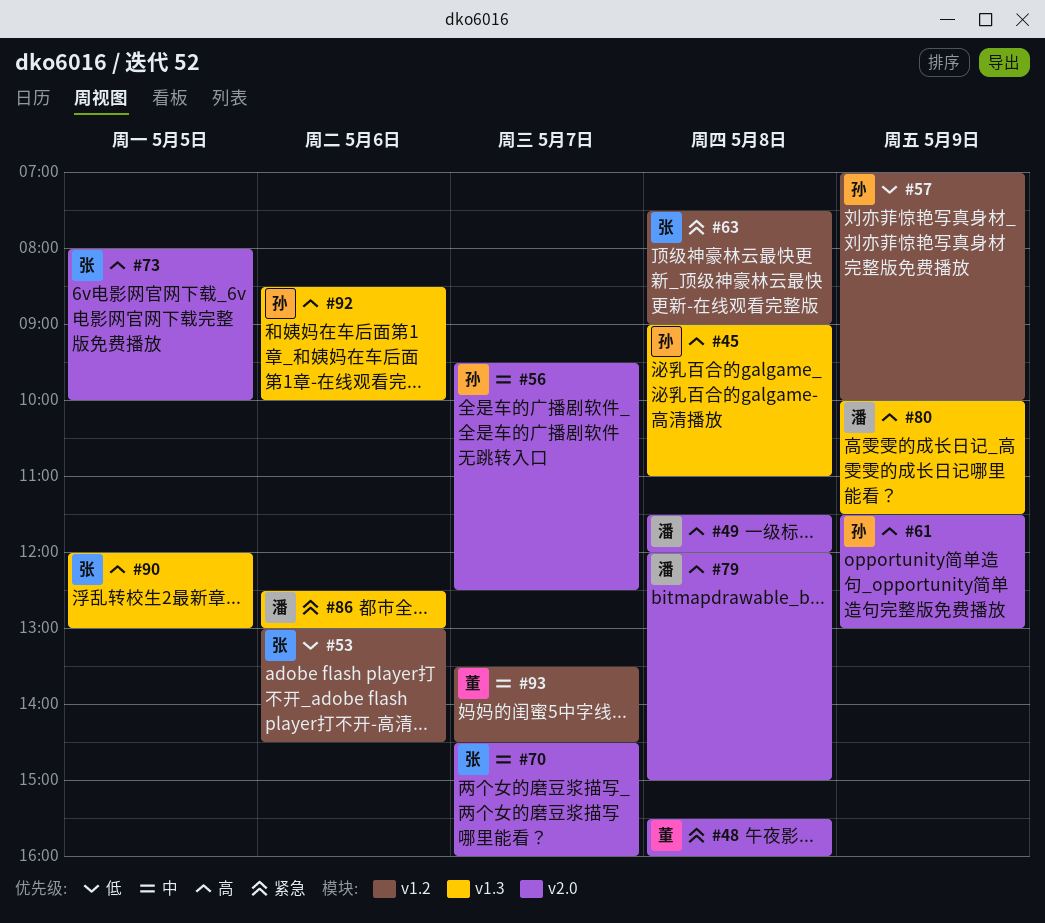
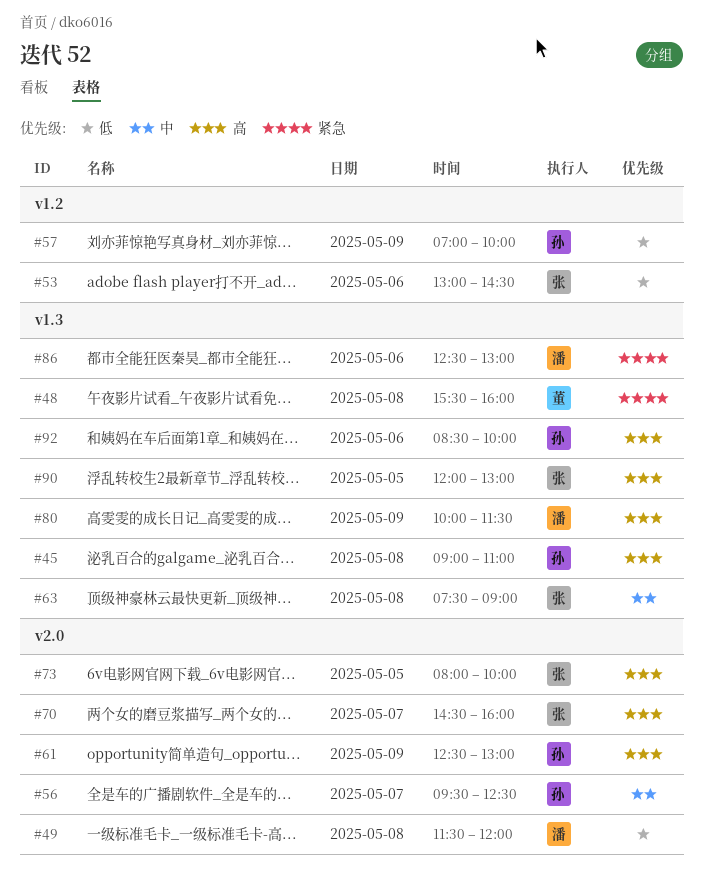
#48, label: v2.0 -> v1.3
#49, priority: 高 -> 低
#61, begins: 11:30 -> 12:30
#63, priority: 紧急 -> 中
#63, label: v1.2 -> v1.3
#70, priority: 中 -> 高
#79: present -> none
#93: present -> none

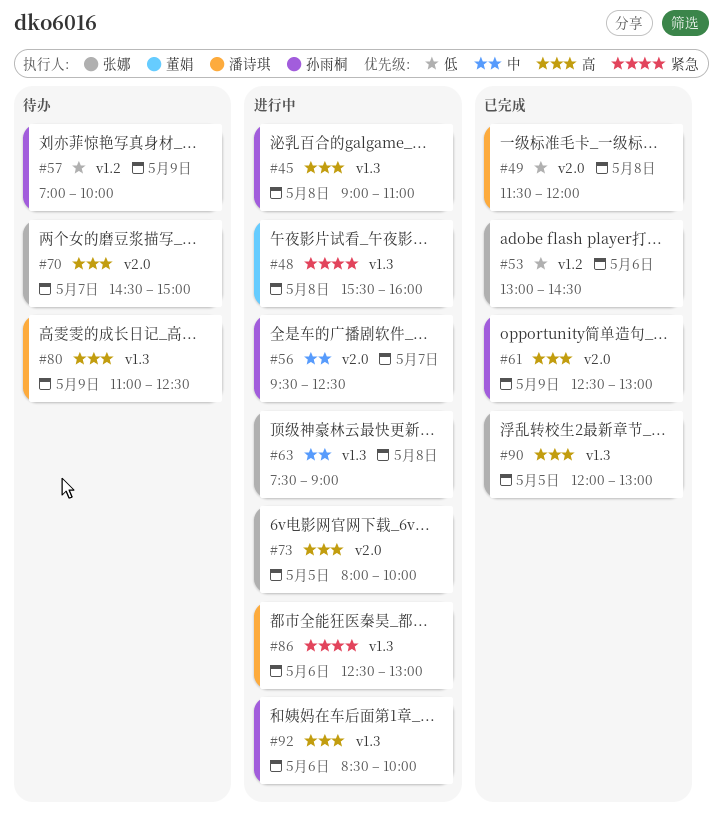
#70, ends: 16:00 -> 15:00
#80, begins: 10:00 -> 11:00
#80, ends: 11:30 -> 12:30

